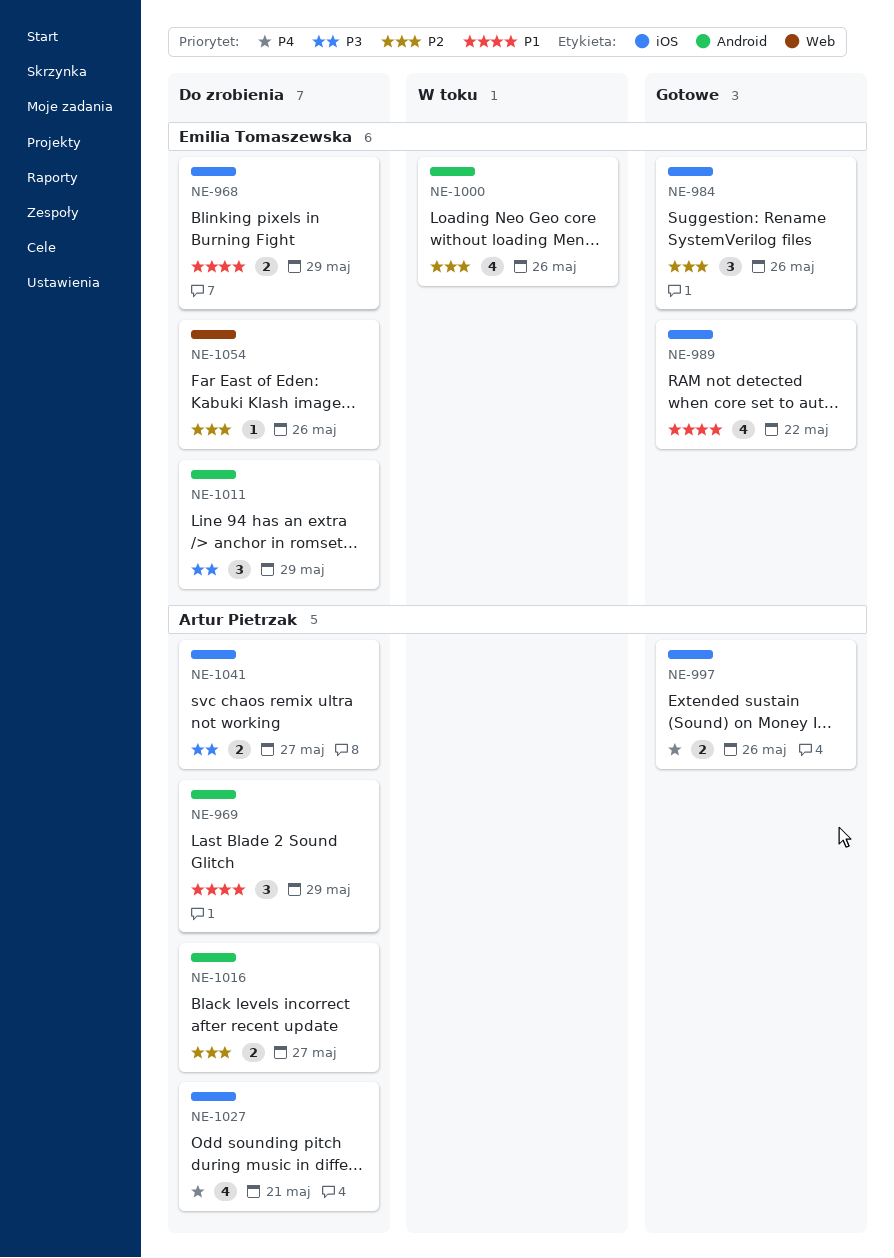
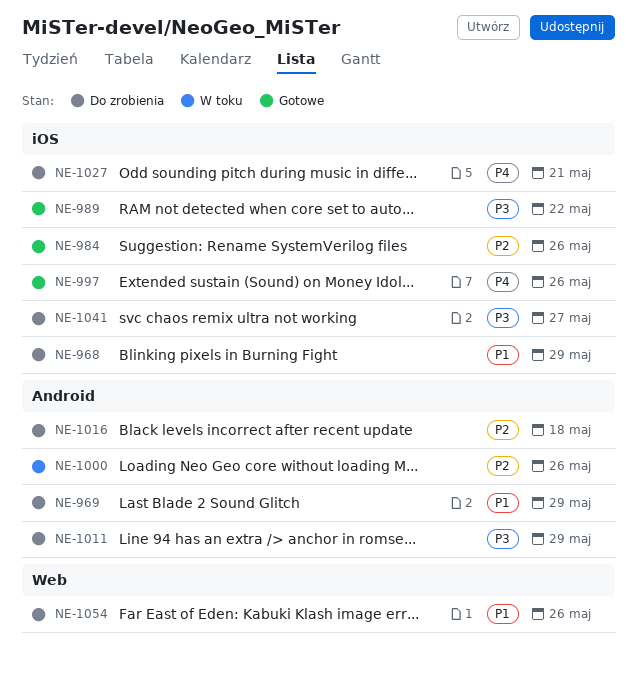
NE-989, priority: P1 -> P3
NE-1016, due: May 27 -> May 18
NE-1054, priority: P2 -> P1

